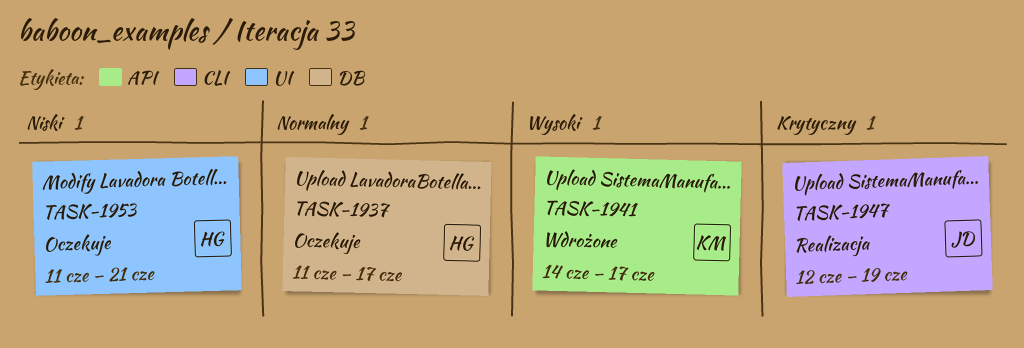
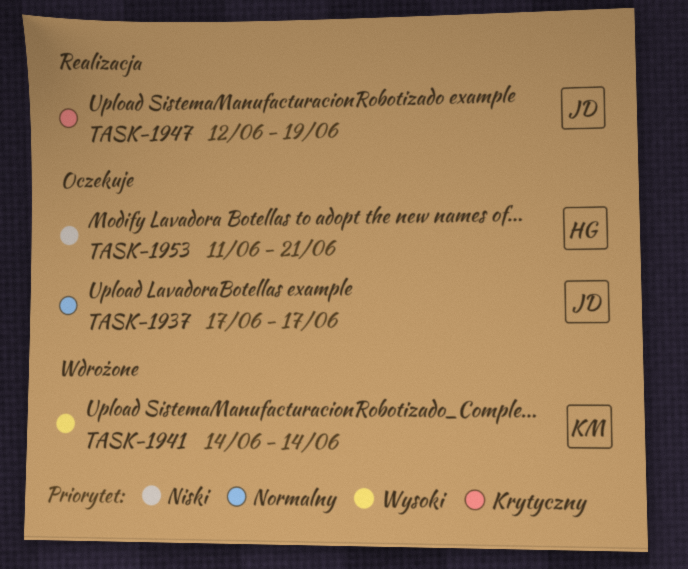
TASK-1937, owner: HG -> JD
TASK-1937, start: Jun 11 -> Jun 17
TASK-1941, due: Jun 17 -> Jun 14

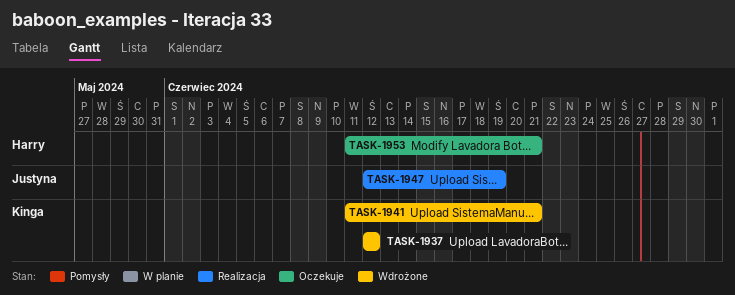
TASK-1937, status: Oczekuje -> Wdrożone
TASK-1937, owner: Justyna -> Kinga
TASK-1937, start: Jun 17 -> Jun 12
TASK-1937, due: Jun 17 -> Jun 12
TASK-1941, start: Jun 14 -> Jun 11
TASK-1941, due: Jun 14 -> Jun 21

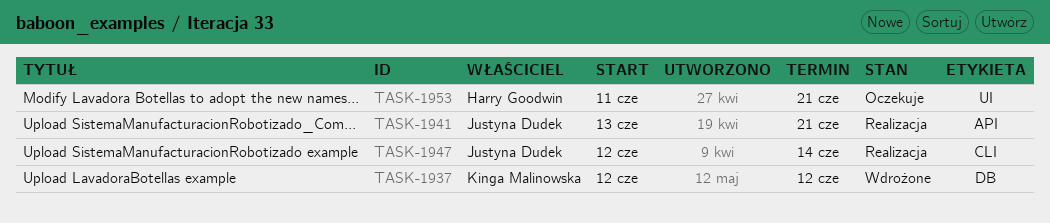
TASK-1941, status: Wdrożone -> Realizacja
TASK-1941, owner: Kinga Malinowska -> Justyna Dudek
TASK-1941, start: Jun 11 -> Jun 13
TASK-1947, due: Jun 19 -> Jun 14

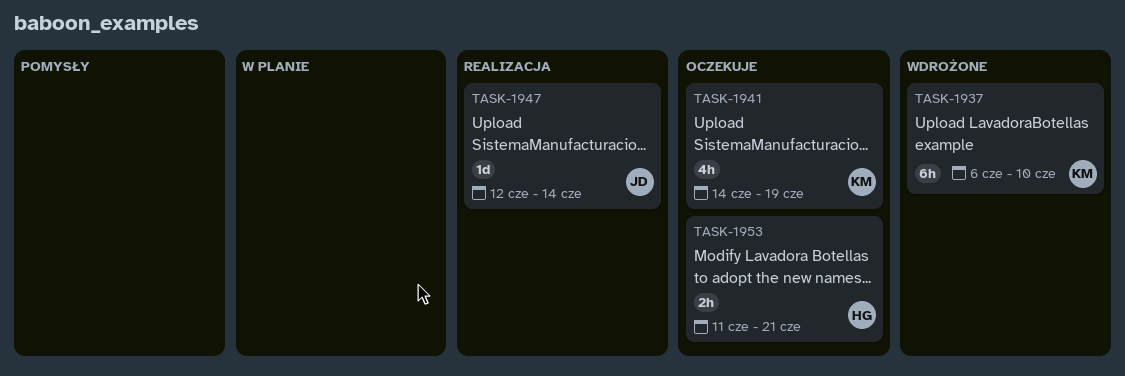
TASK-1937, start: Jun 12 -> Jun 6
TASK-1937, due: Jun 12 -> Jun 10
TASK-1941, status: Realizacja -> Oczekuje
TASK-1941, owner: Justyna Dudek -> Kinga Malinowska
TASK-1941, start: Jun 13 -> Jun 14
TASK-1941, due: Jun 21 -> Jun 19

